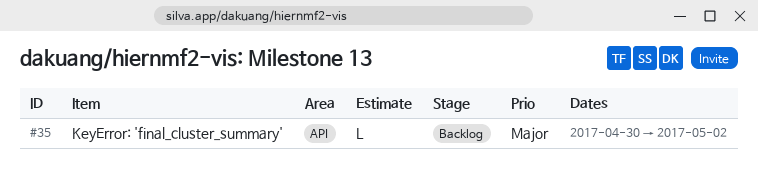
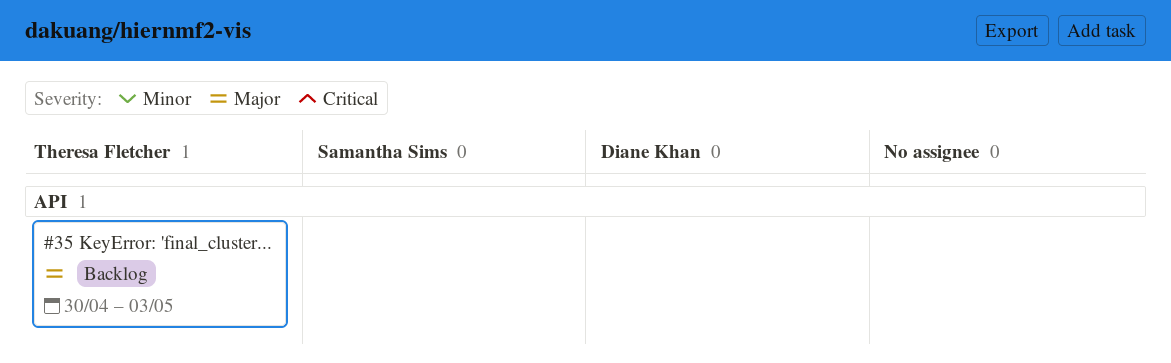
#35, due: May 2 -> May 3

